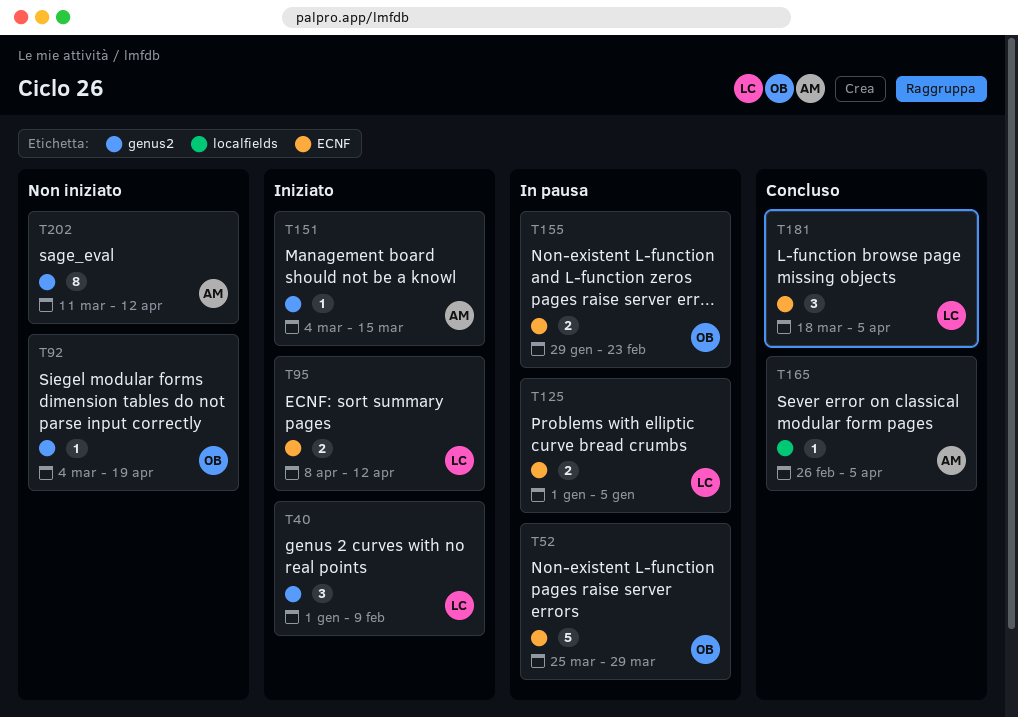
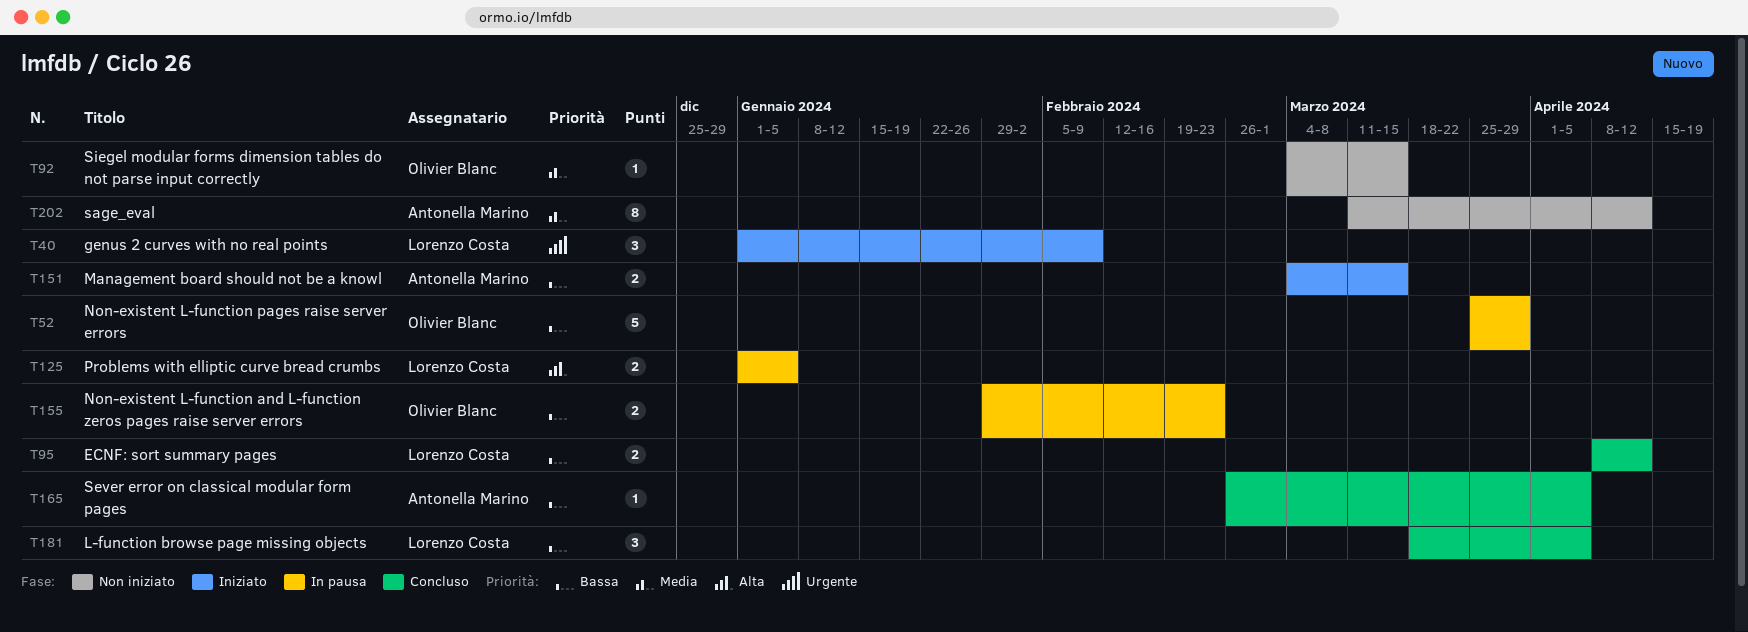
T92, due: Apr 19 -> Mar 15
T95, status: Iniziato -> Concluso
T151, estimate: 1 -> 2

